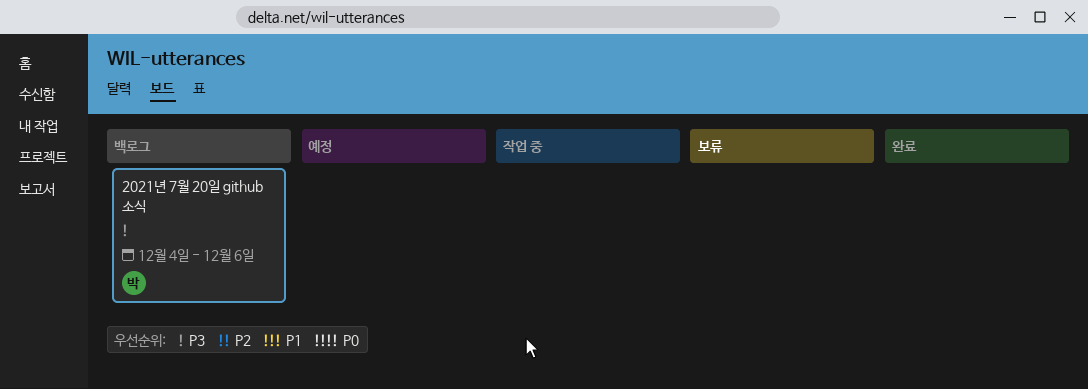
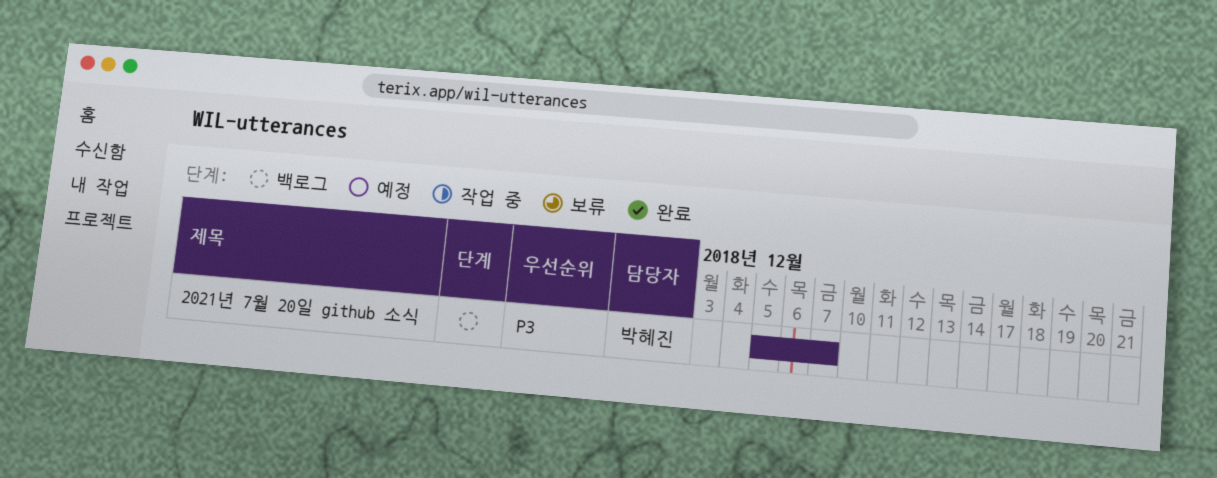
2021년 7월 20일 github 소식, start: Dec 4 -> Dec 5
2021년 7월 20일 github 소식, due: Dec 6 -> Dec 7

